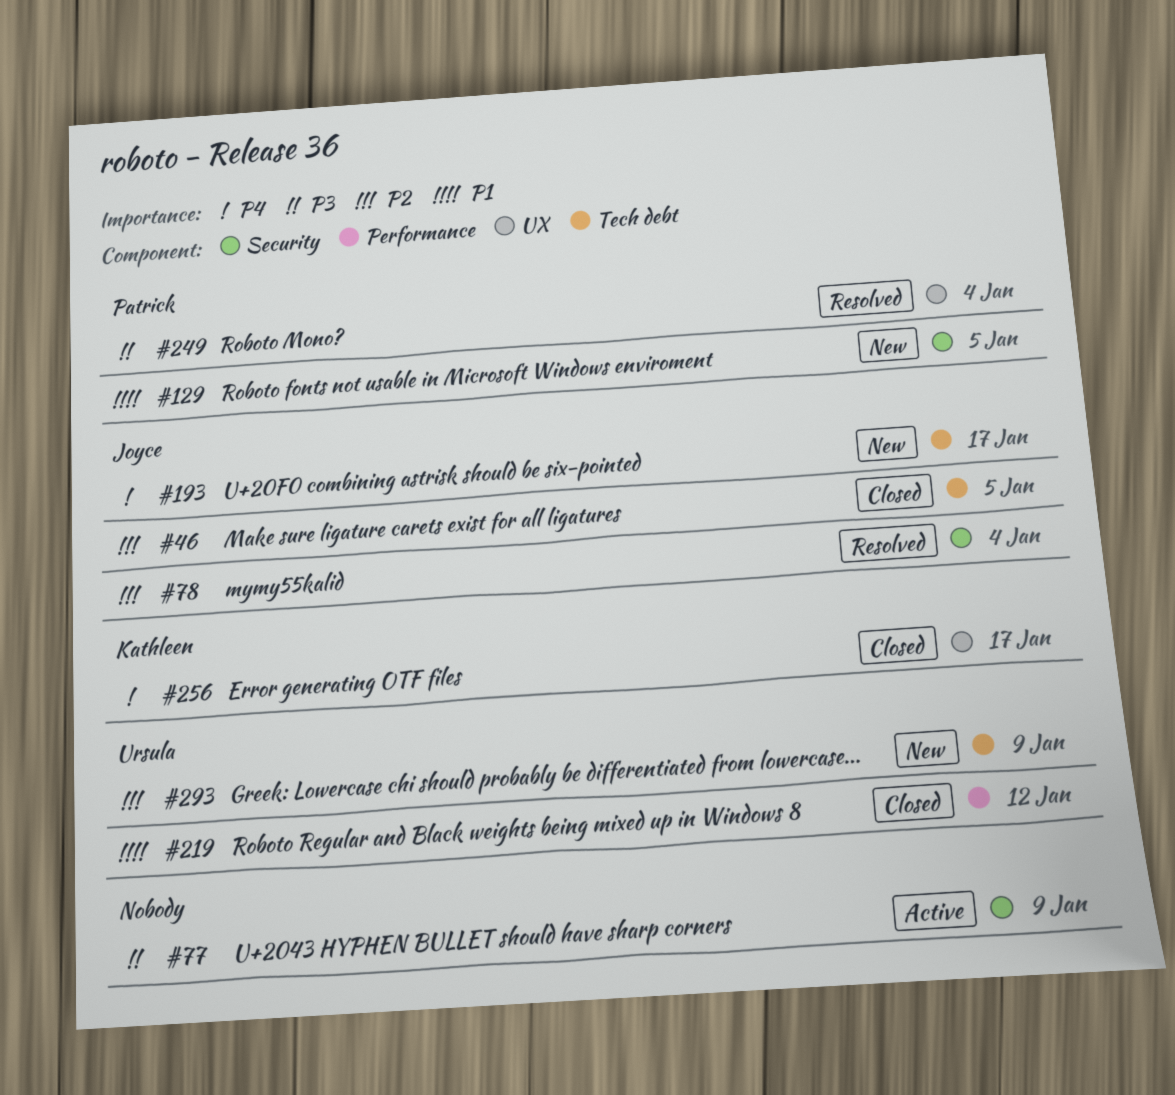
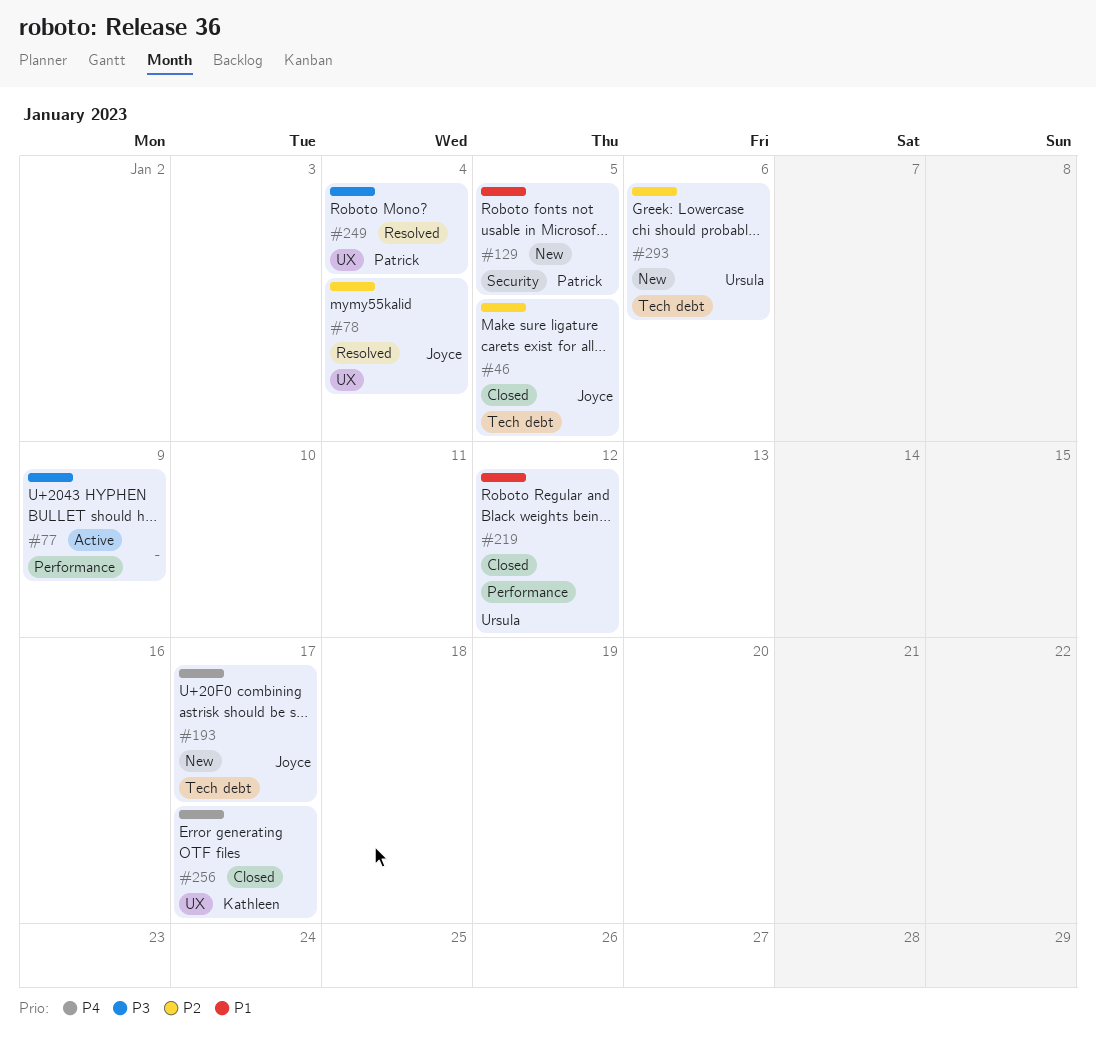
#77, label: Security -> Performance
#78, label: Security -> UX
#293, due: Jan 9 -> Jan 6

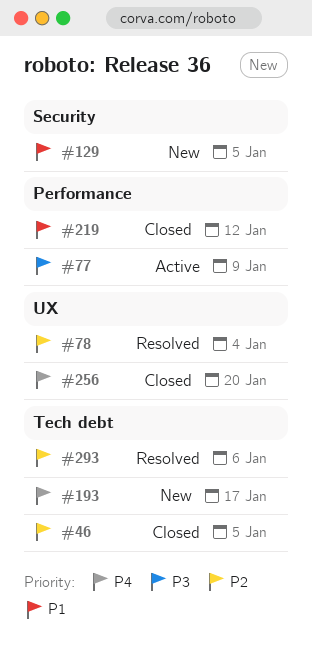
#249: present -> none
#256, due: Jan 17 -> Jan 20
#293, status: New -> Resolved

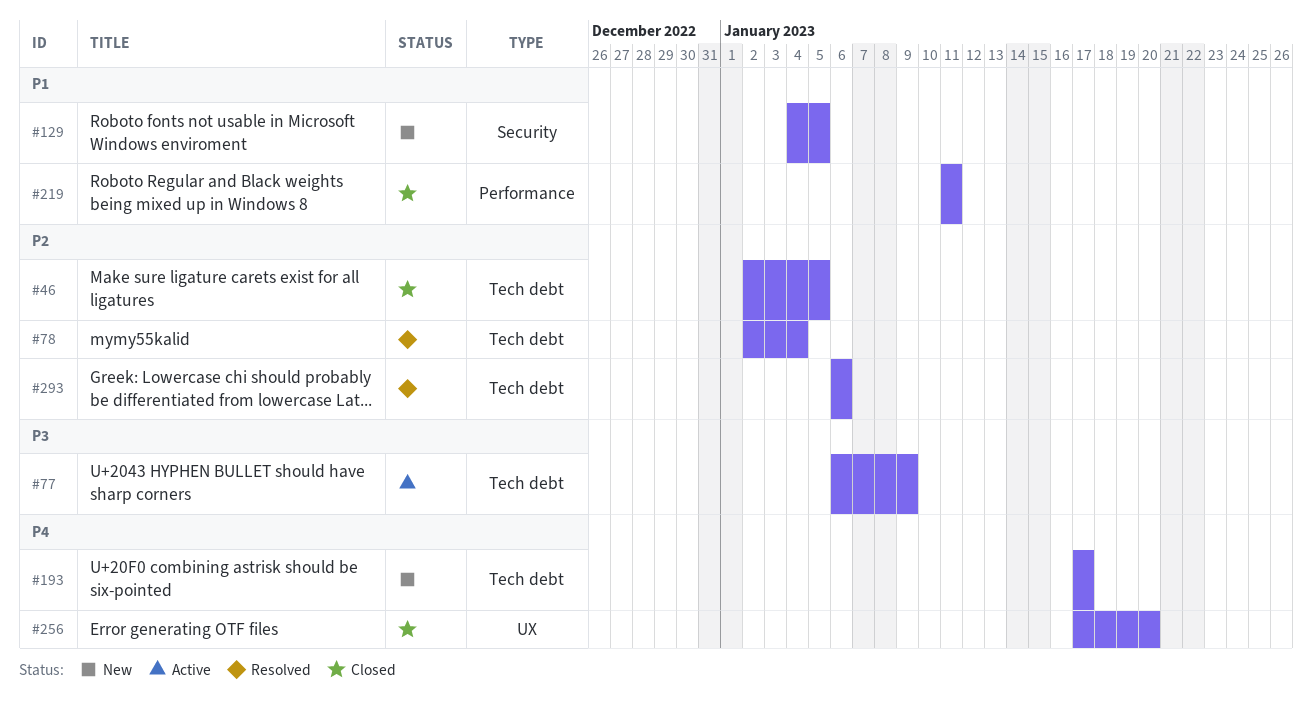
#77, label: Performance -> Tech debt
#78, label: UX -> Tech debt
#219, due: Jan 12 -> Jan 11

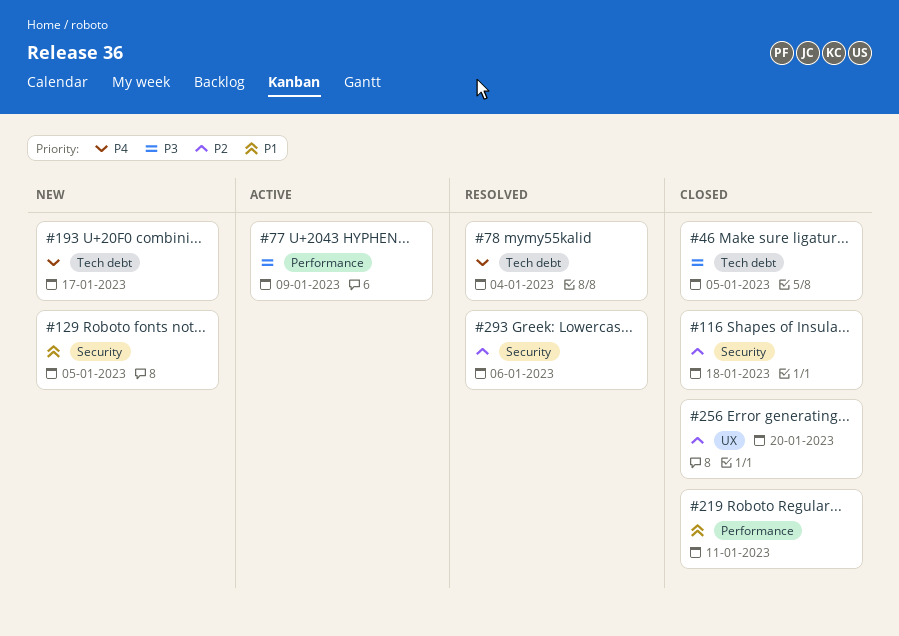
#46, priority: P2 -> P3
#77, label: Tech debt -> Performance
#78, priority: P2 -> P4
#116: none -> present
#256, priority: P4 -> P2
#293, label: Tech debt -> Security

